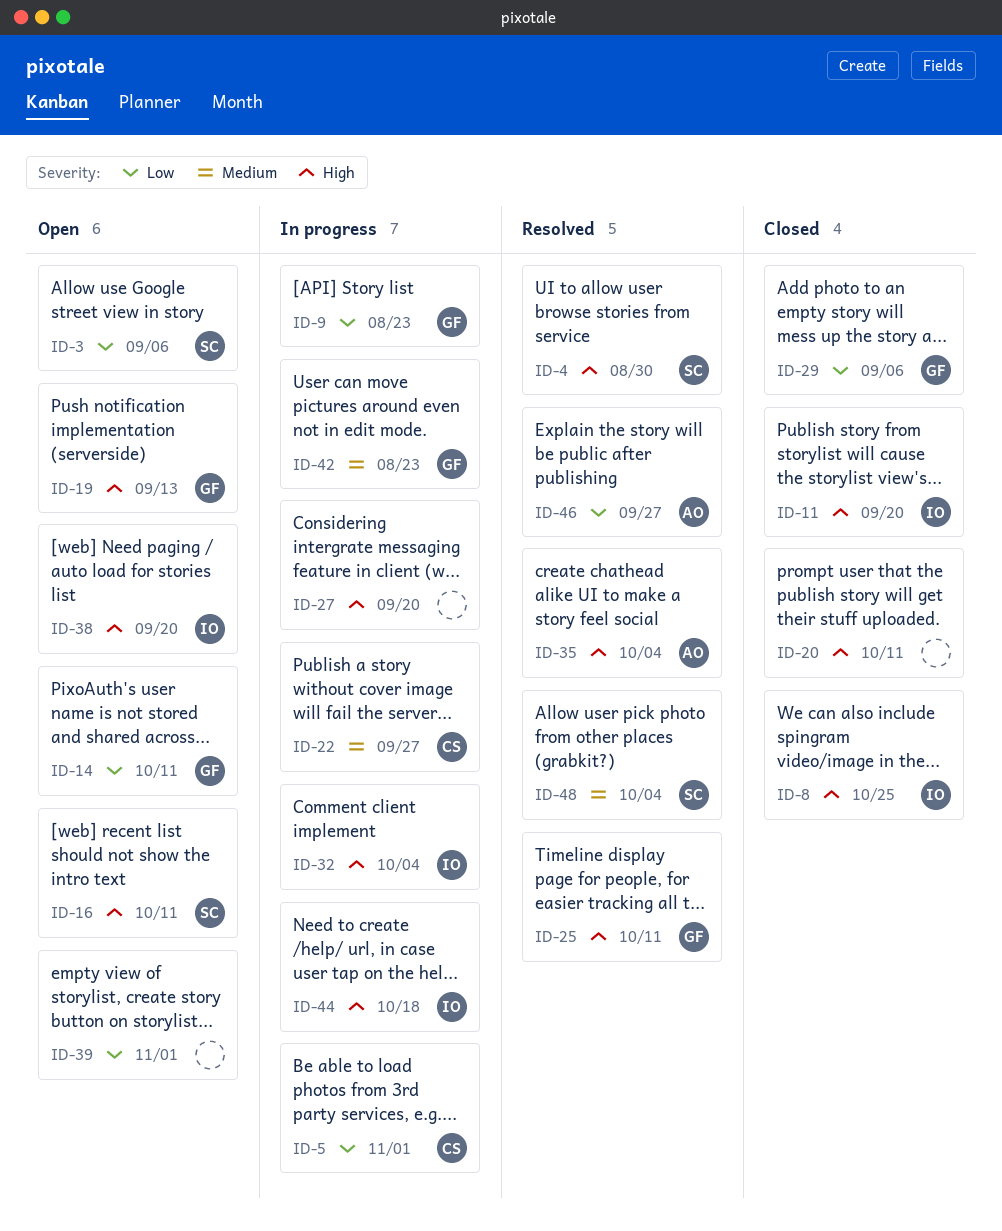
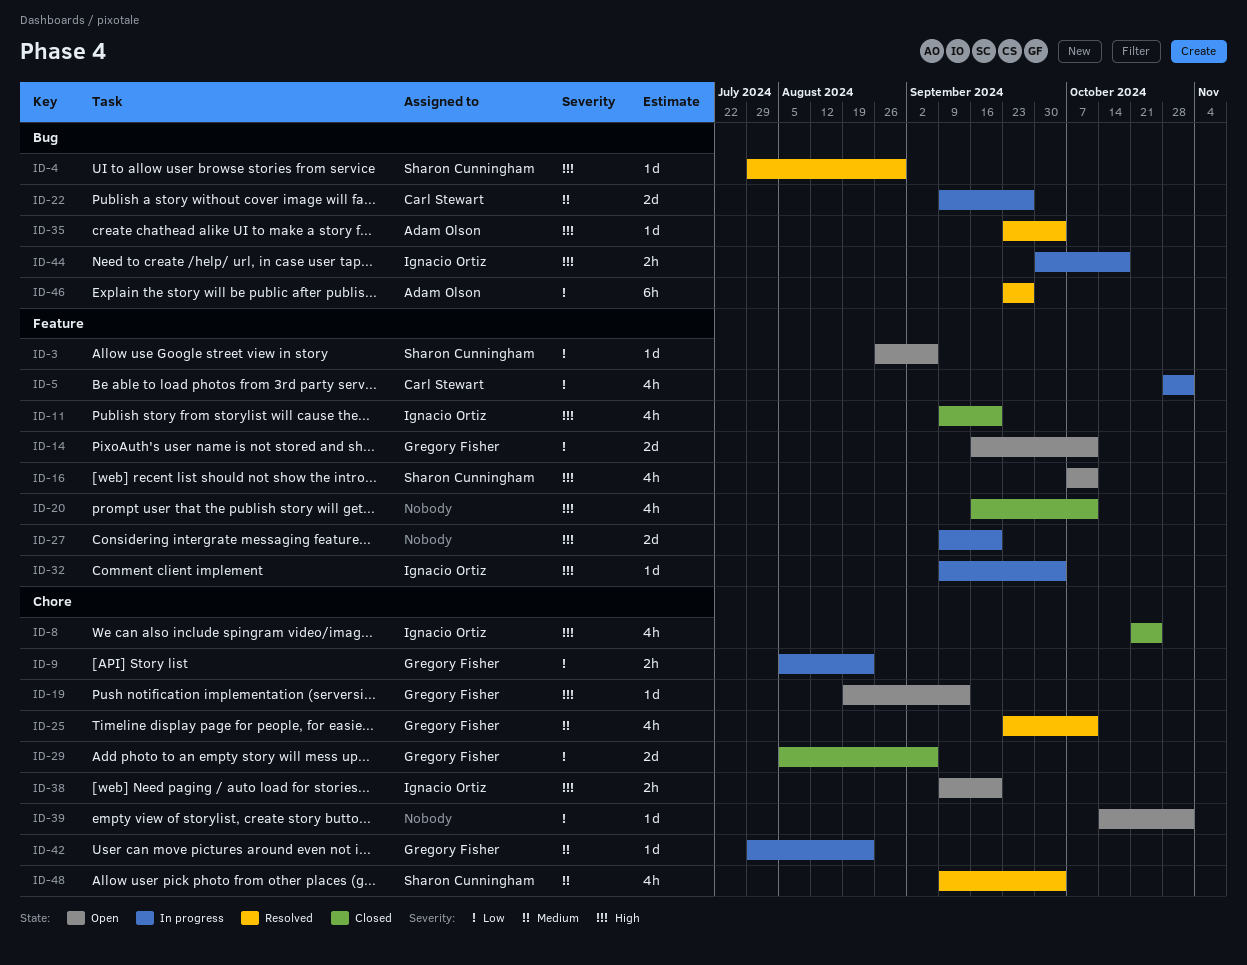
ID-25, priority: High -> Medium

